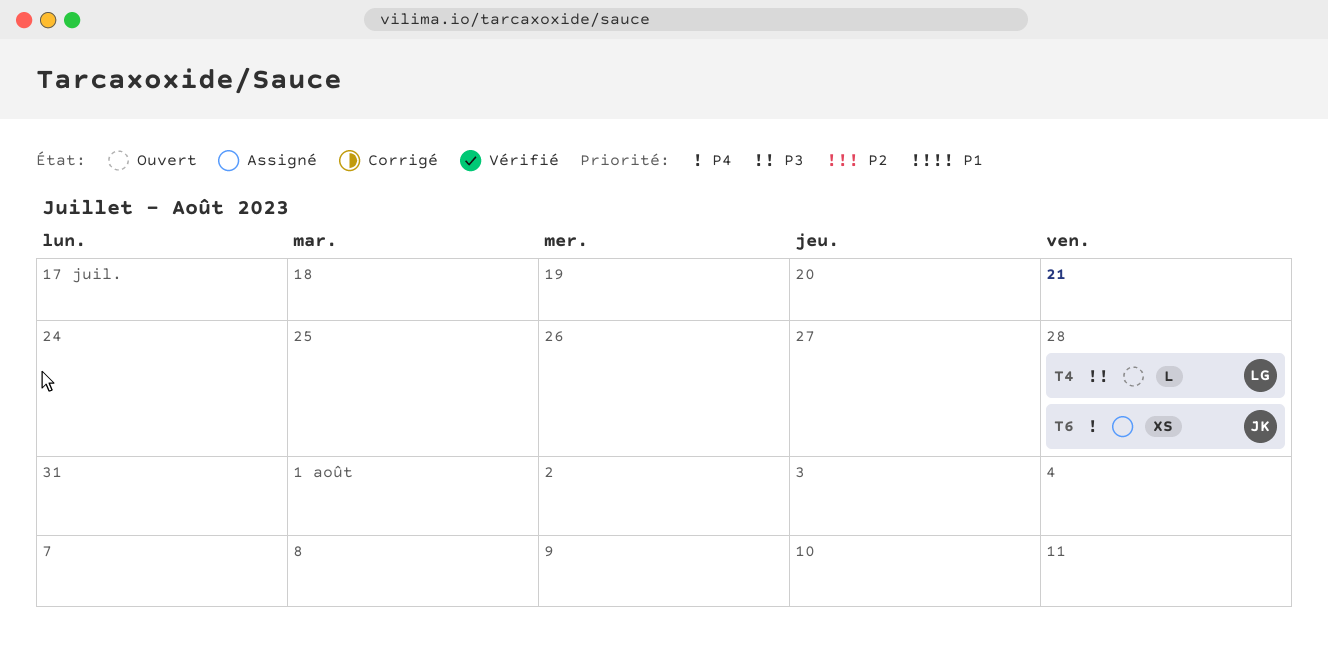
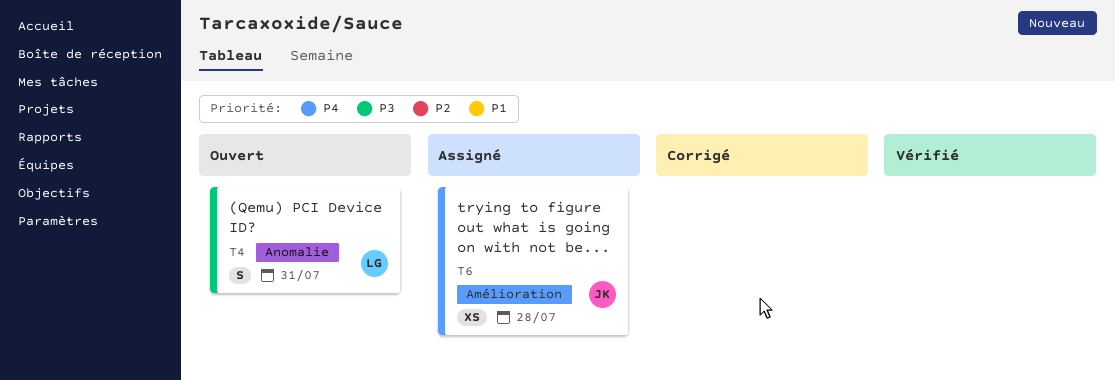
T4, estimate: L -> S
T4, due: Jul 28 -> Jul 31

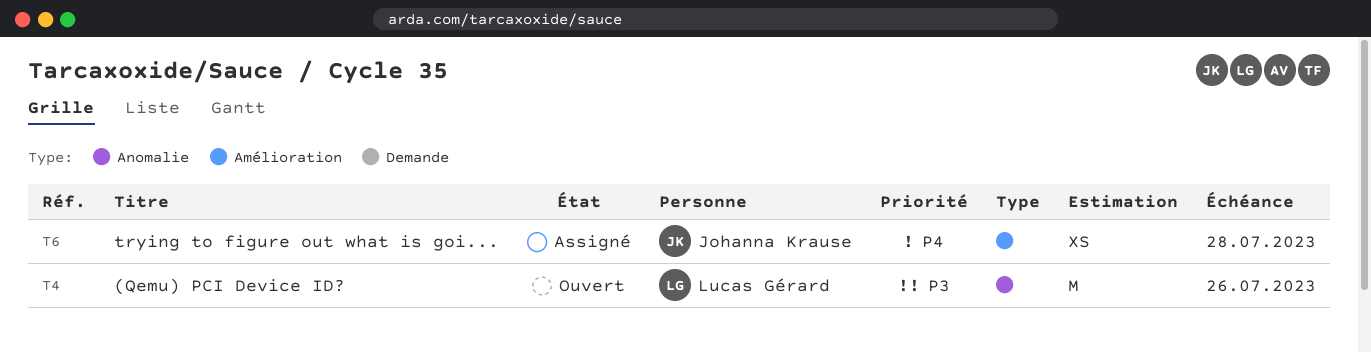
T4, estimate: S -> M
T4, due: Jul 31 -> Jul 26

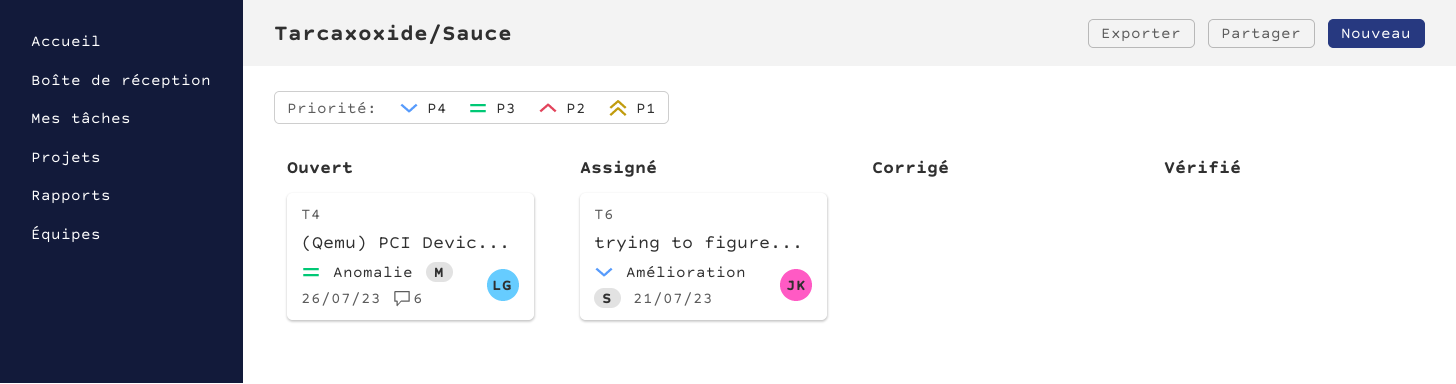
T6, estimate: XS -> S
T6, due: Jul 28 -> Jul 21

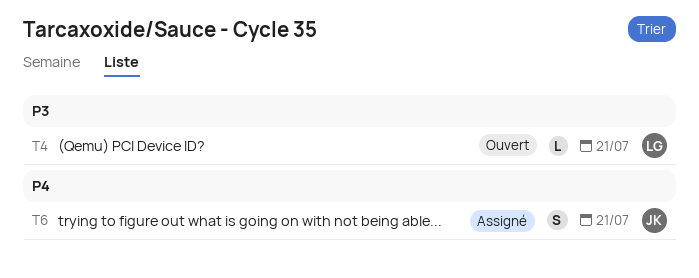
T4, estimate: M -> L
T4, due: Jul 26 -> Jul 21

